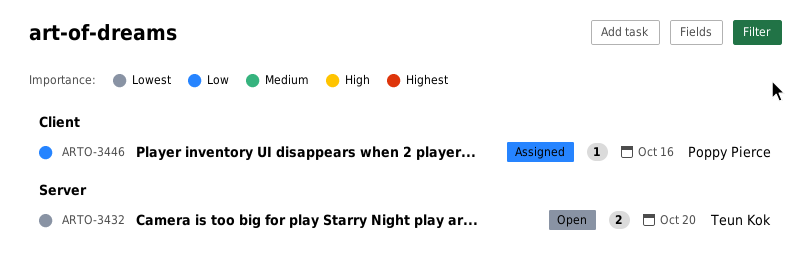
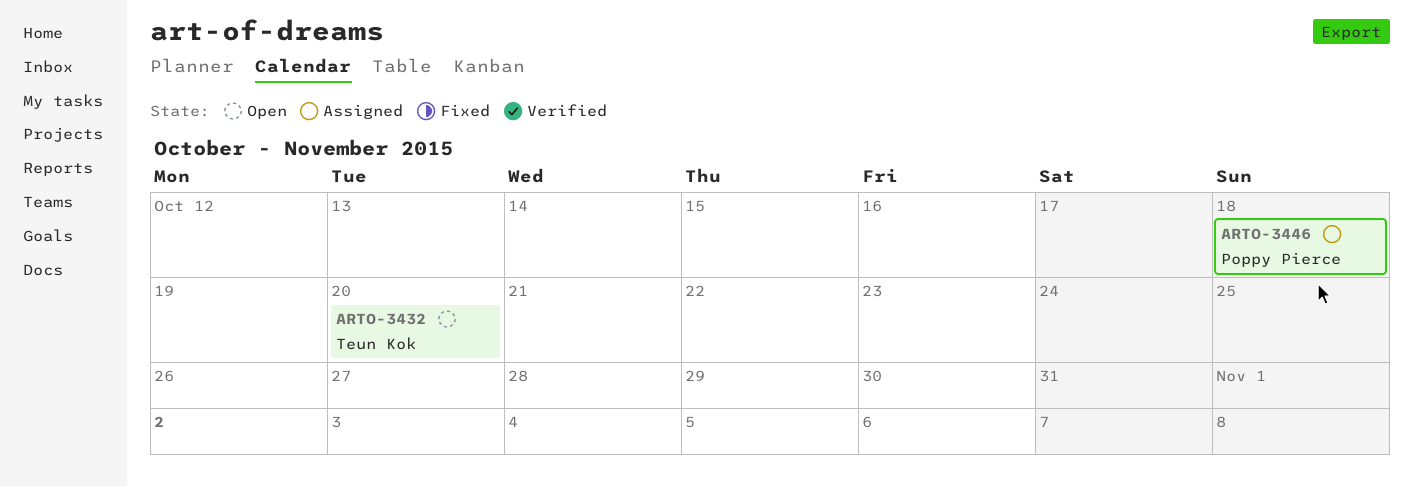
ARTO-3446, due: Oct 16 -> Oct 18

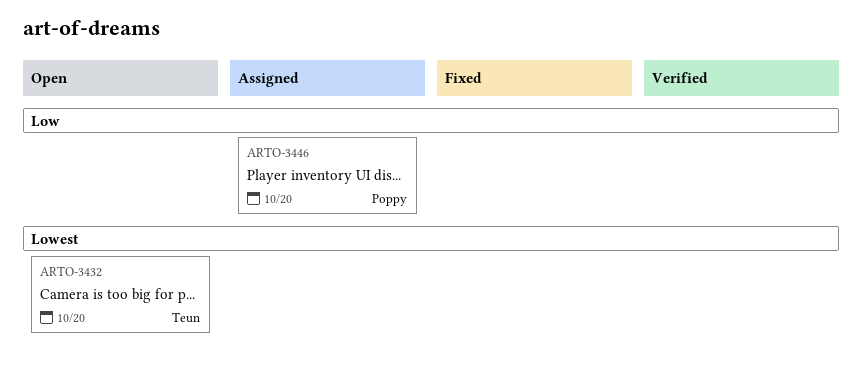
ARTO-3446, due: Oct 18 -> Oct 20

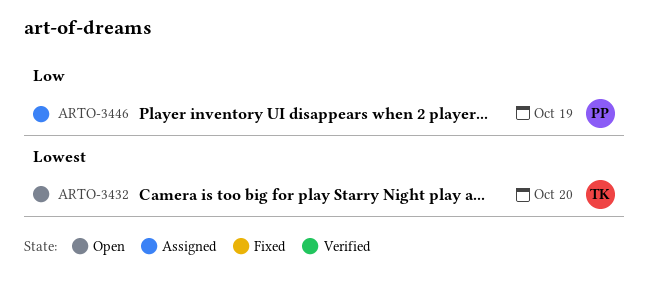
ARTO-3446, due: Oct 20 -> Oct 19

